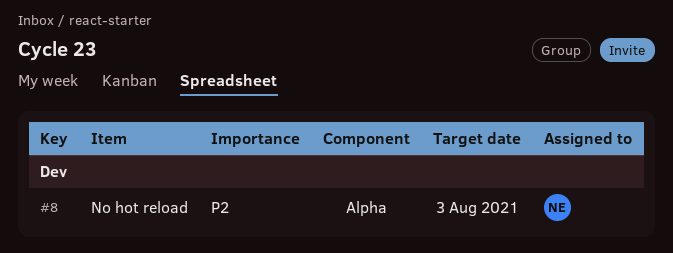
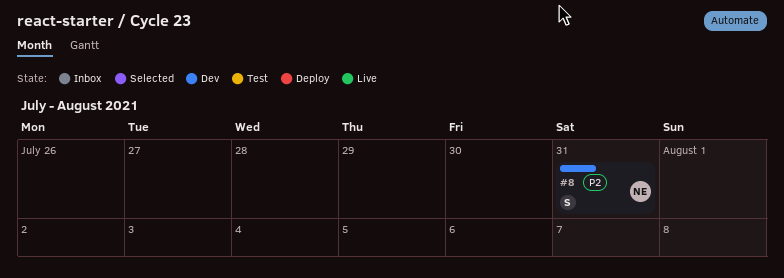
#8, due: Aug 3 -> Jul 31

